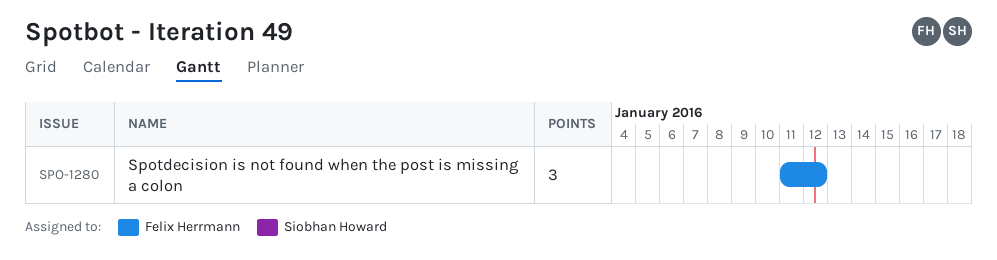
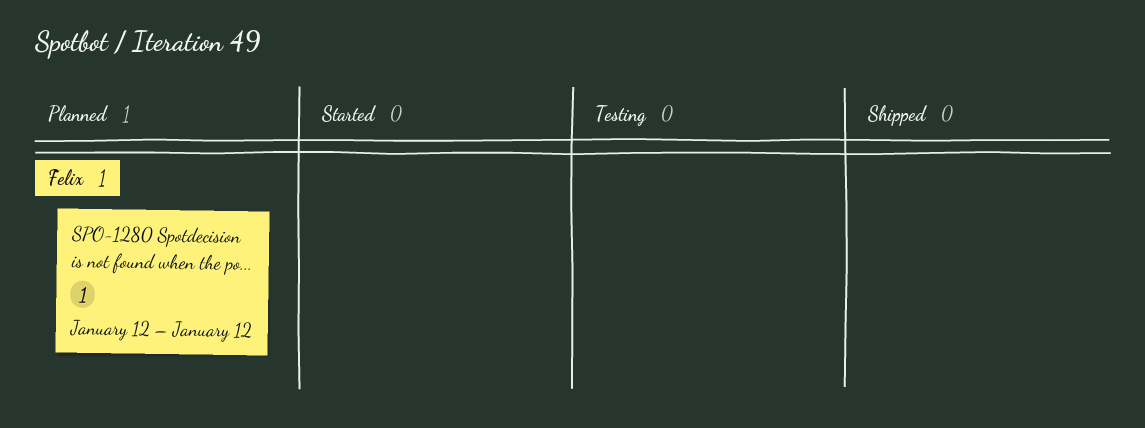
SPO-1280, estimate: 3 -> 1
SPO-1280, start: Jan 11 -> Jan 12

